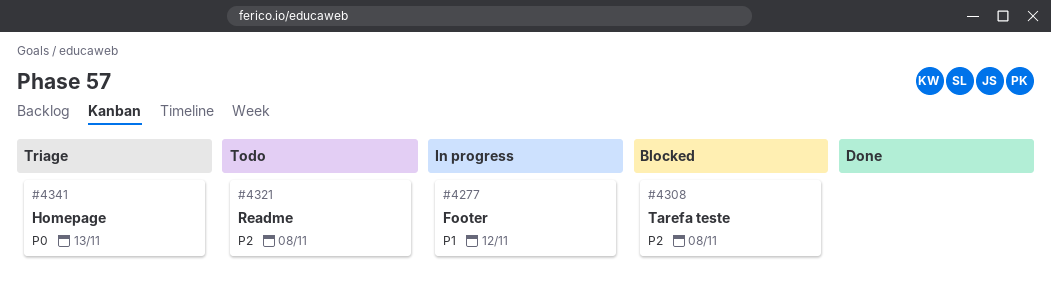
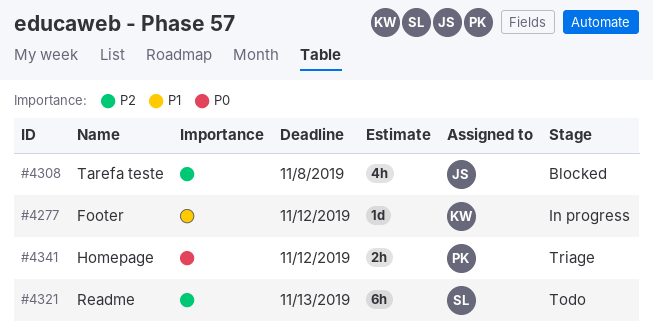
#4321, due: Nov 8 -> Nov 13
#4341, due: Nov 13 -> Nov 12

